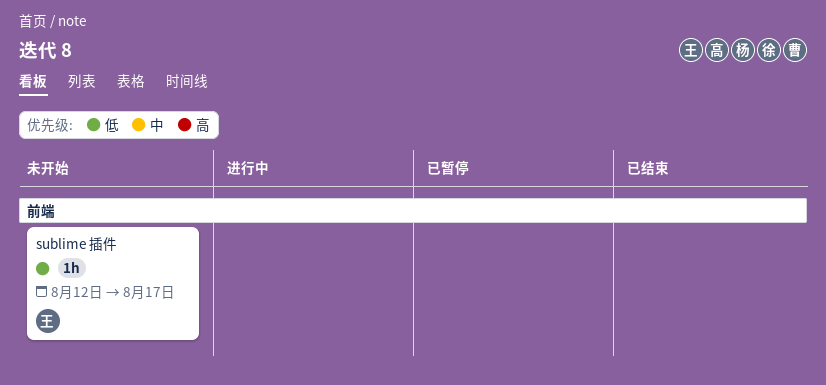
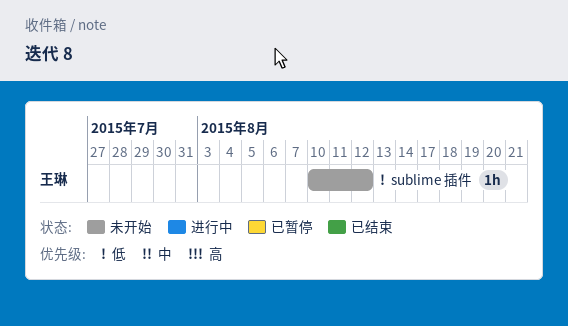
sublime 插件, start: Aug 12 -> Aug 10
sublime 插件, due: Aug 17 -> Aug 12

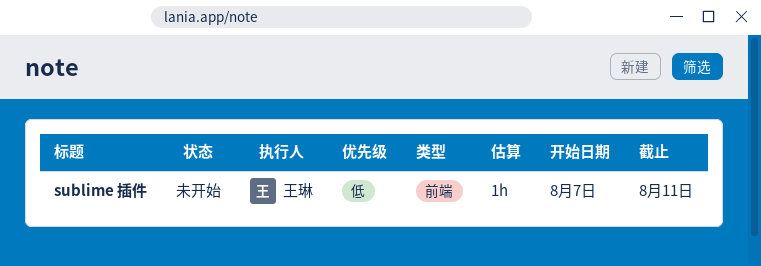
sublime 插件, start: Aug 10 -> Aug 7
sublime 插件, due: Aug 12 -> Aug 11

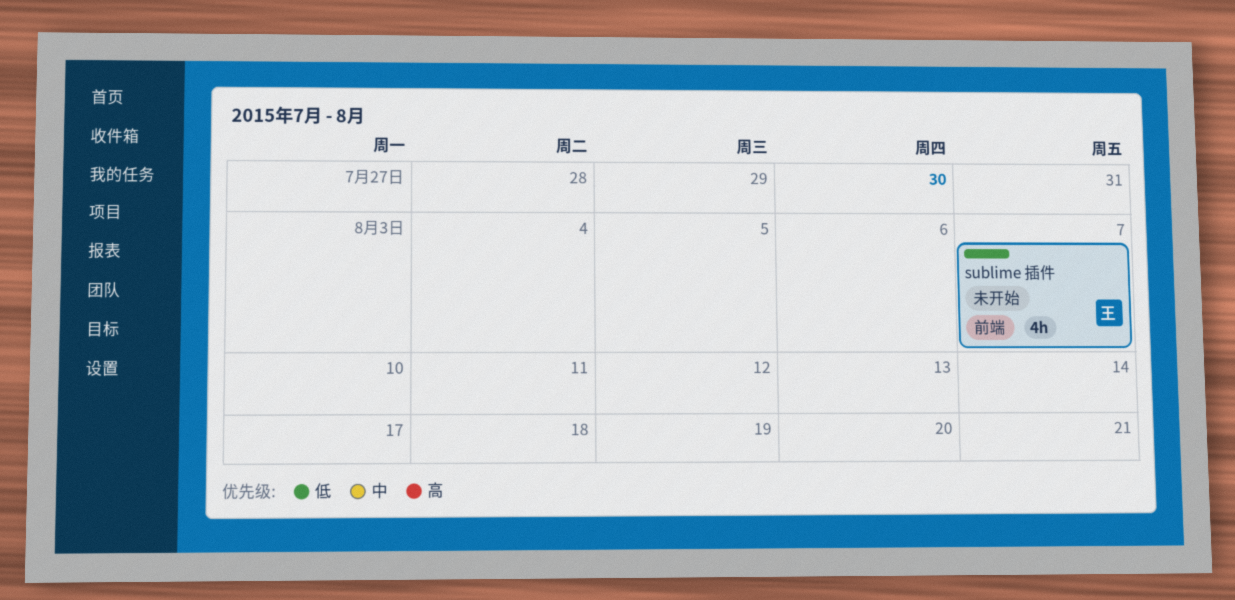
sublime 插件, estimate: 1h -> 4h
sublime 插件, due: Aug 11 -> Aug 7

